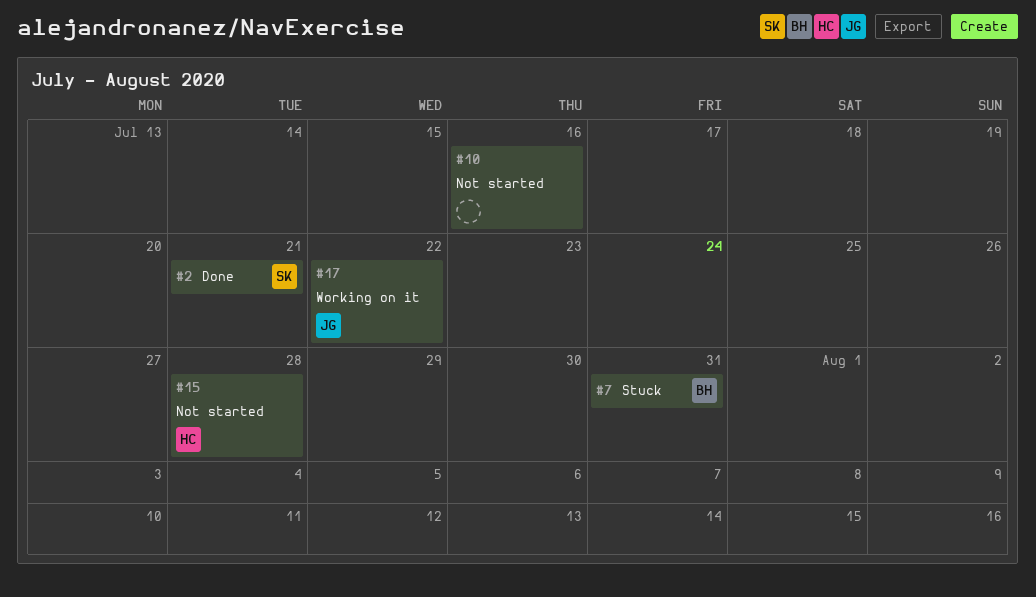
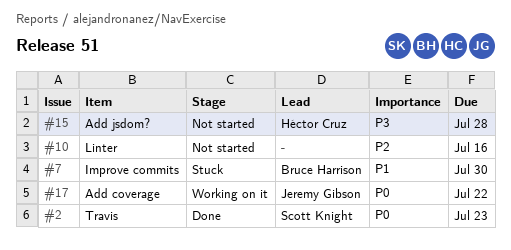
#2, due: Jul 21 -> Jul 23
#7, due: Jul 31 -> Jul 30

